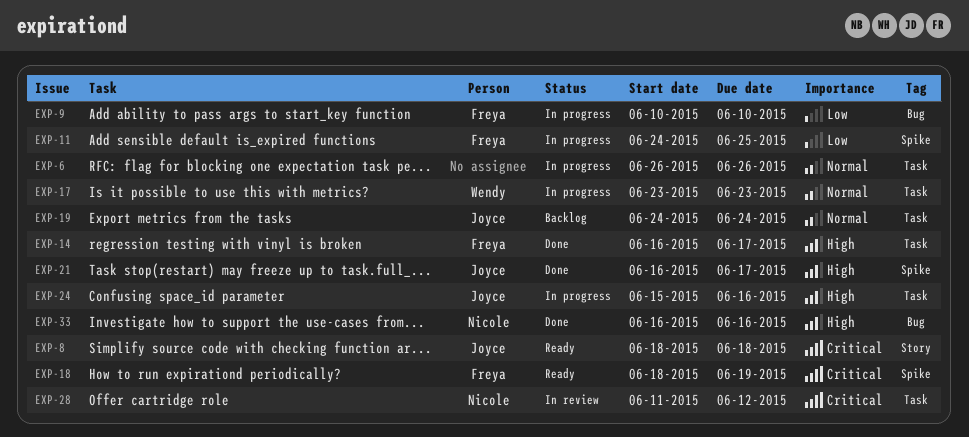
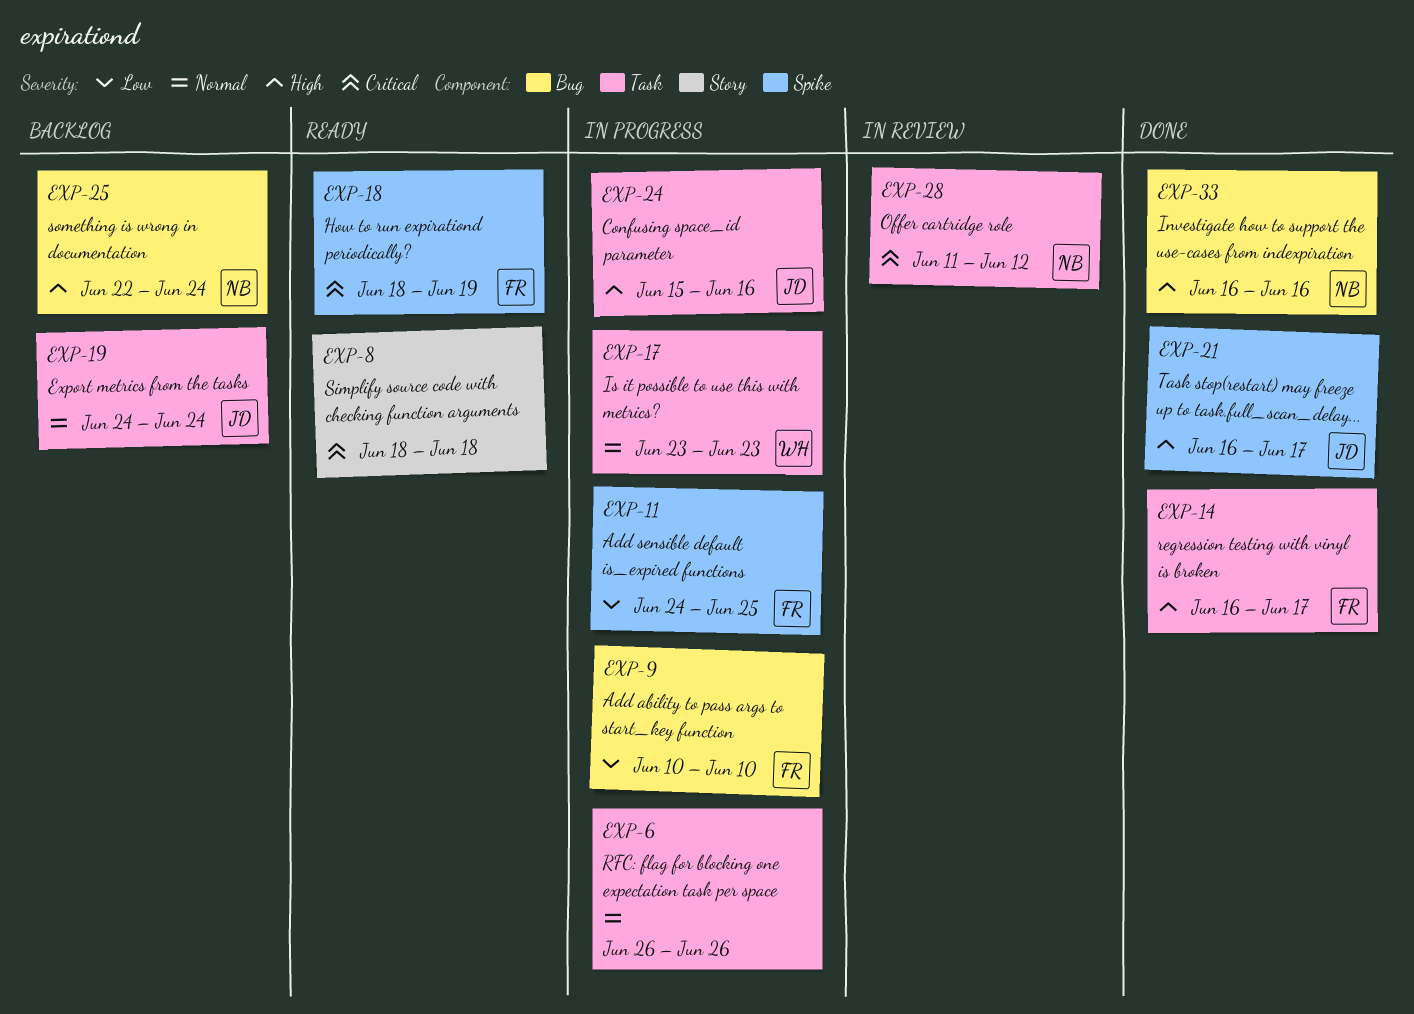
EXP-8, owner: Joyce -> none
EXP-25: none -> present

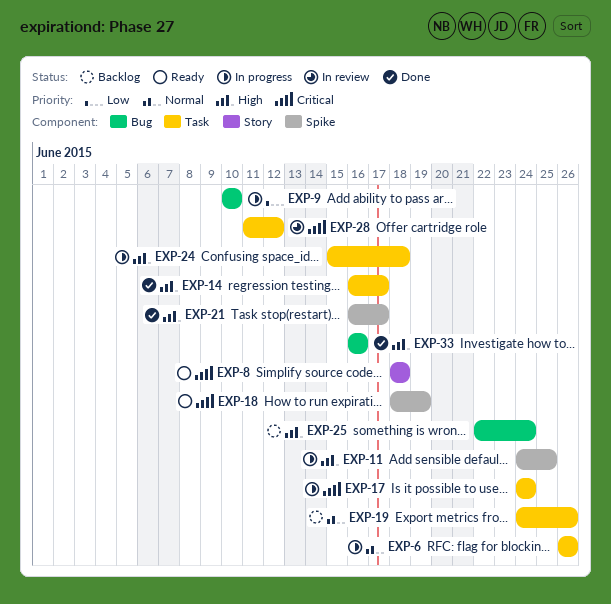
EXP-11, priority: Low -> High
EXP-17, priority: Normal -> Critical
EXP-17, start: Jun 23 -> Jun 24
EXP-17, due: Jun 23 -> Jun 24
EXP-19, due: Jun 24 -> Jun 26
EXP-24, due: Jun 16 -> Jun 18

